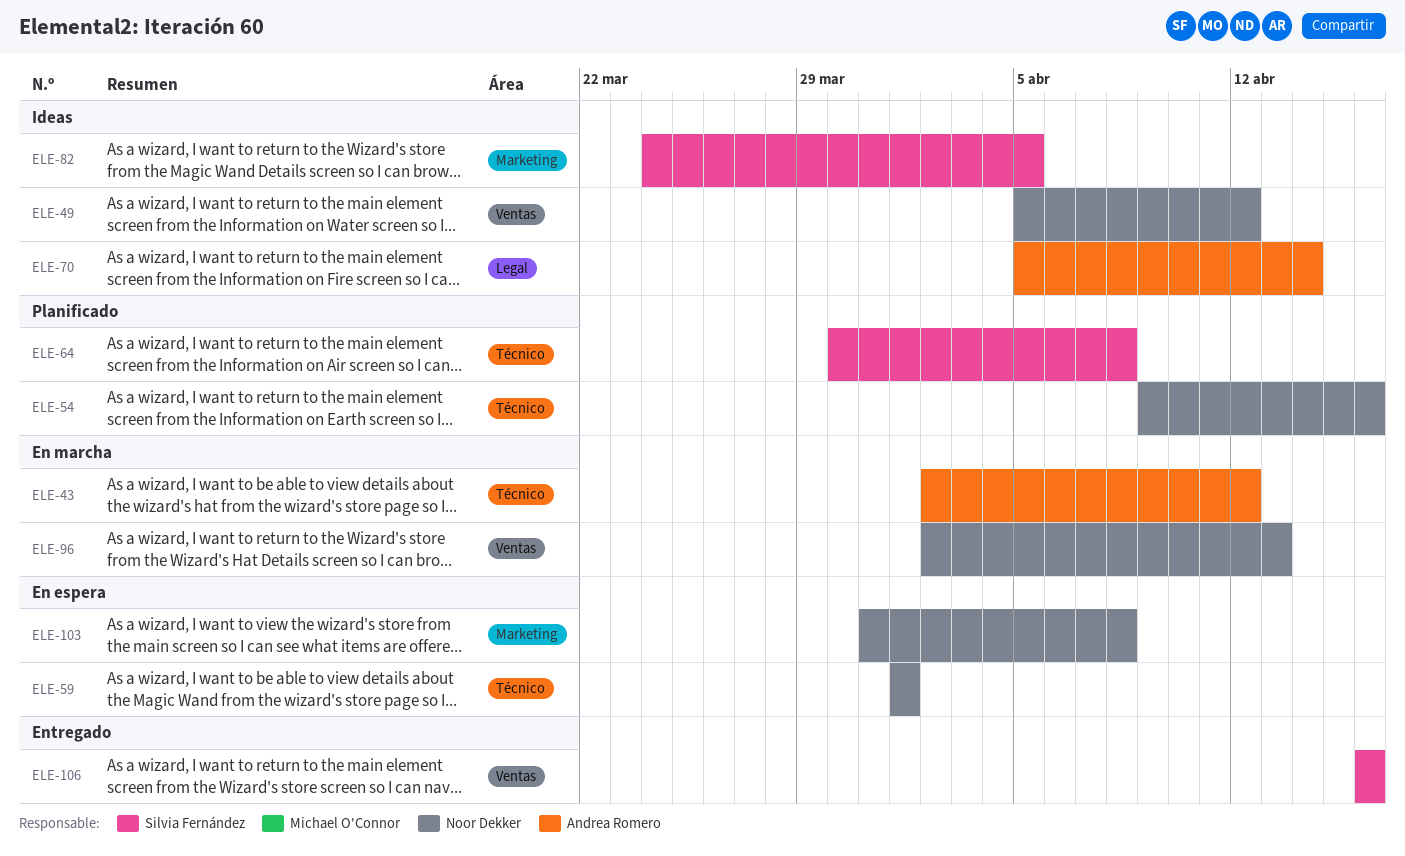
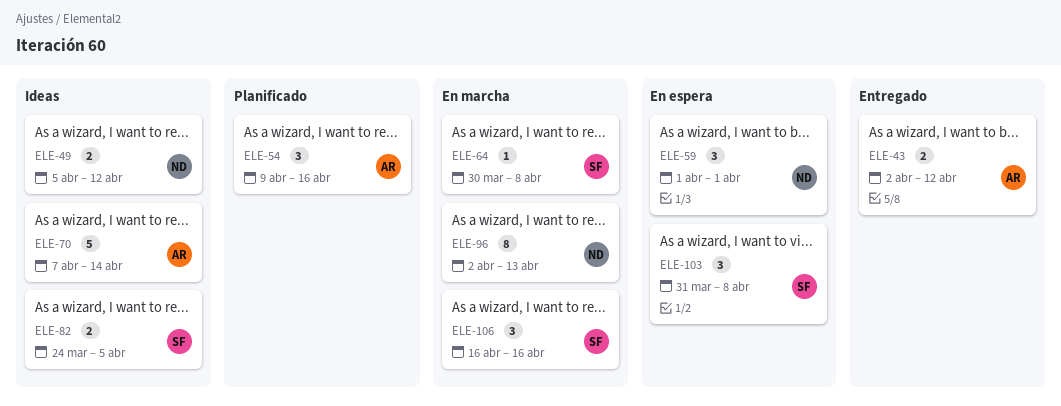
ELE-43, status: En marcha -> Entregado
ELE-54, owner: Noor Dekker -> Andrea Romero
ELE-64, status: Planificado -> En marcha
ELE-70, start: Apr 5 -> Apr 7
ELE-103, owner: Noor Dekker -> Silvia Fernández
ELE-106, status: Entregado -> En marcha

